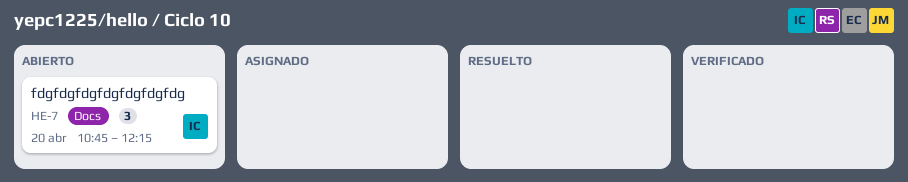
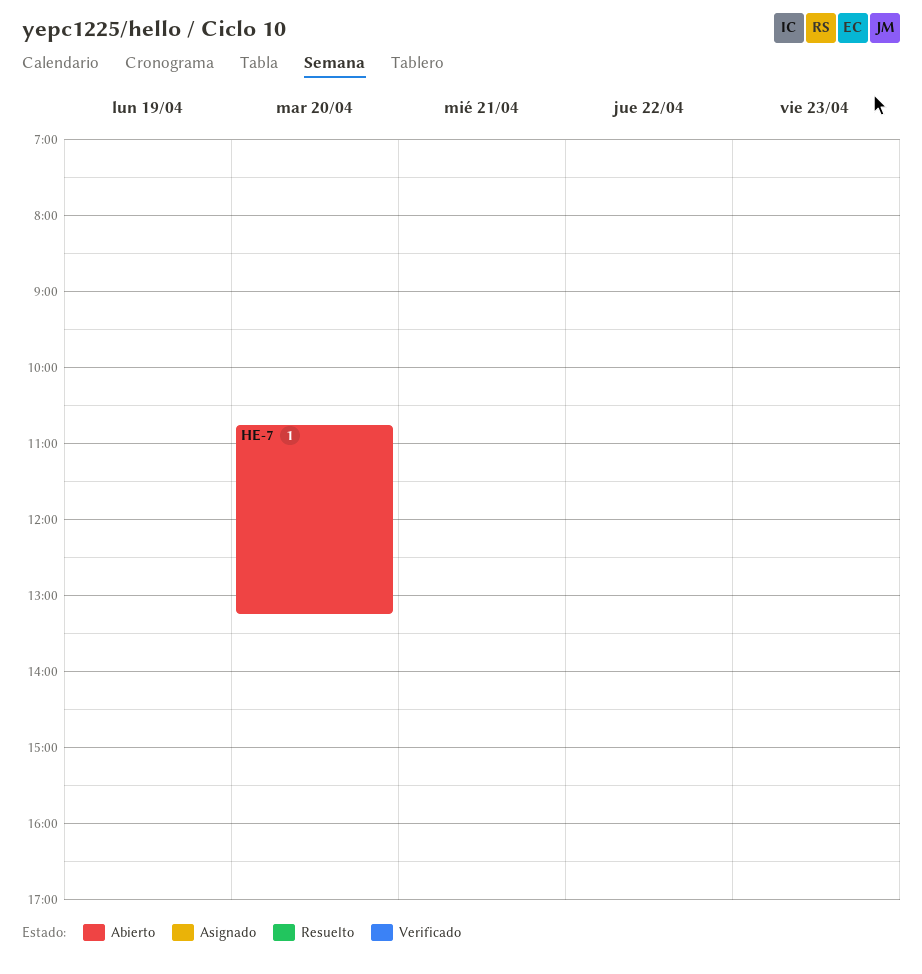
HE-7, estimate: 3 -> 1
HE-7, ends: 12:15 -> 13:15

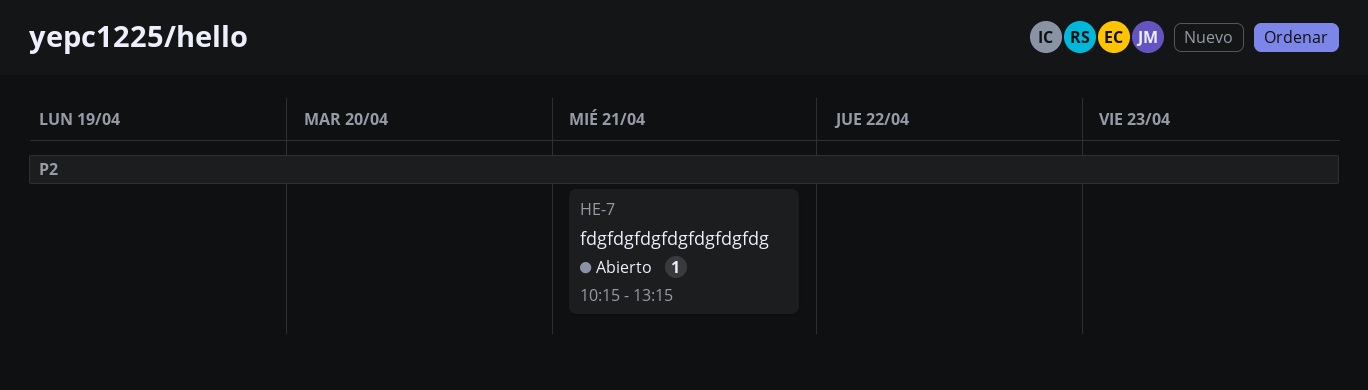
HE-7, day: Apr 20 -> Apr 21
HE-7, begins: 10:45 -> 10:15

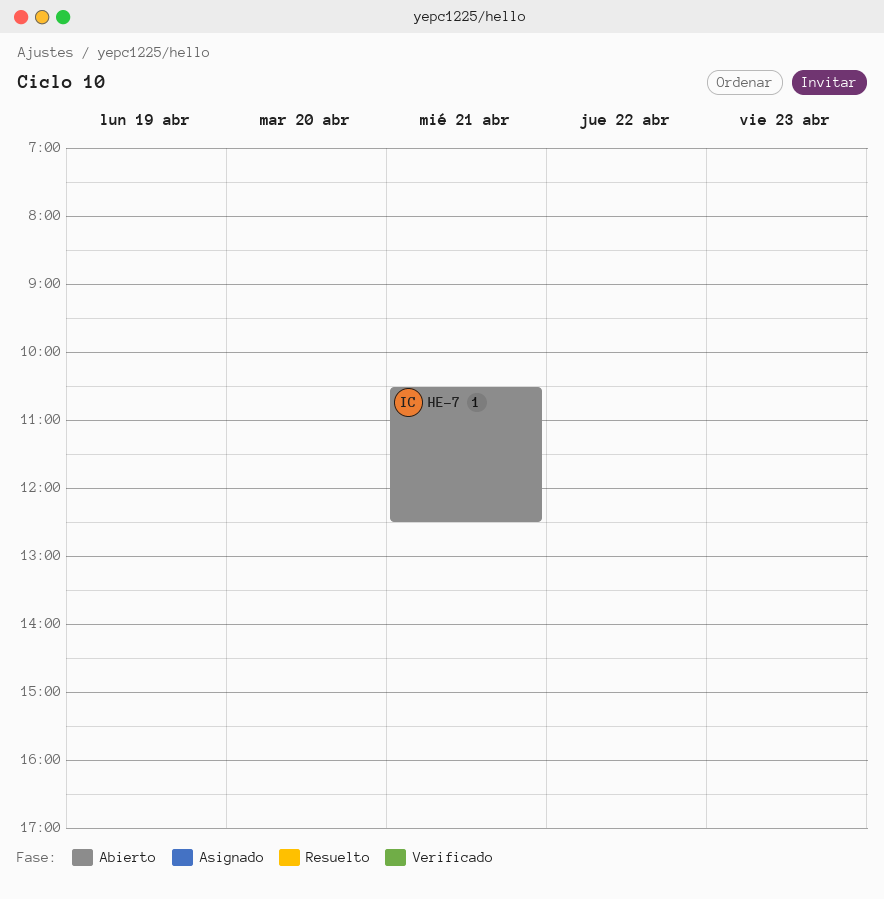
HE-7, begins: 10:15 -> 10:30
HE-7, ends: 13:15 -> 12:30

